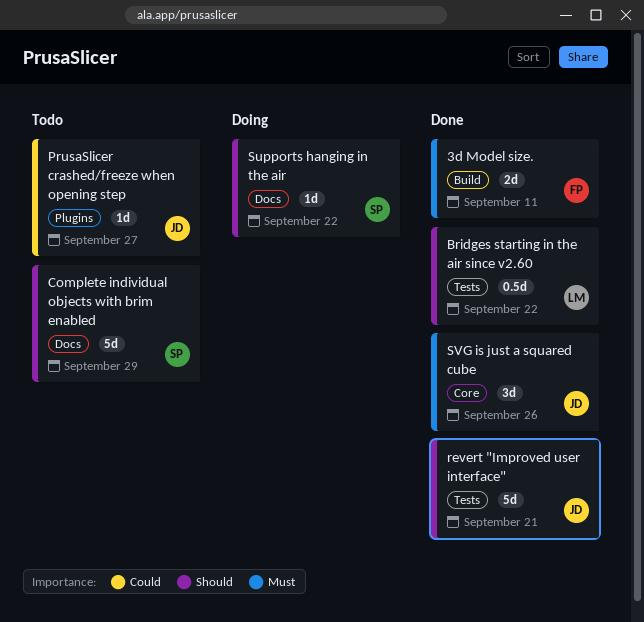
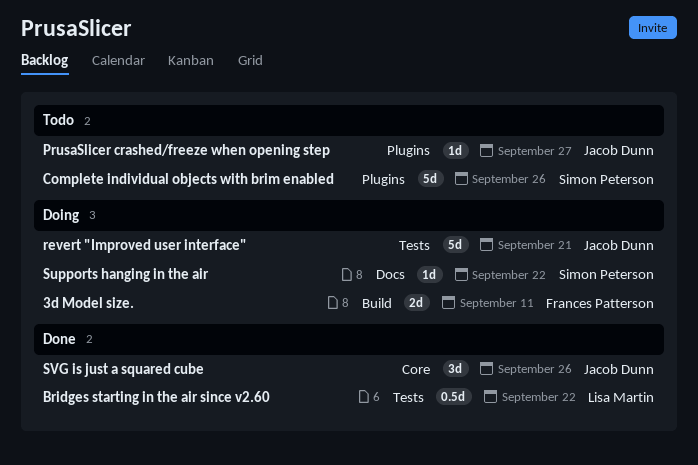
3d Model size., status: Done -> Doing
Complete individual objects with brim enabled, label: Docs -> Plugins
Complete individual objects with brim enabled, due: Sep 29 -> Sep 26
revert "Improved user interface", status: Done -> Doing

